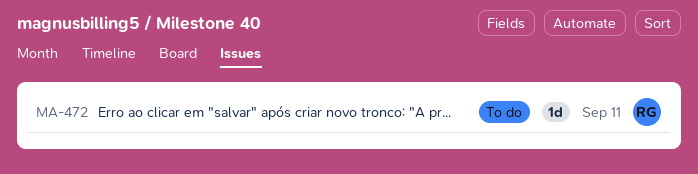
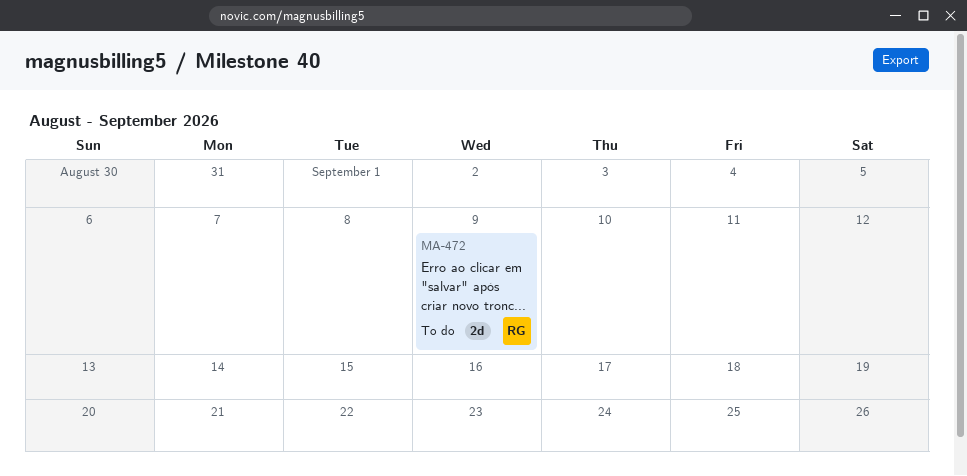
MA-472, estimate: 1d -> 2d
MA-472, due: Sep 11 -> Sep 9

